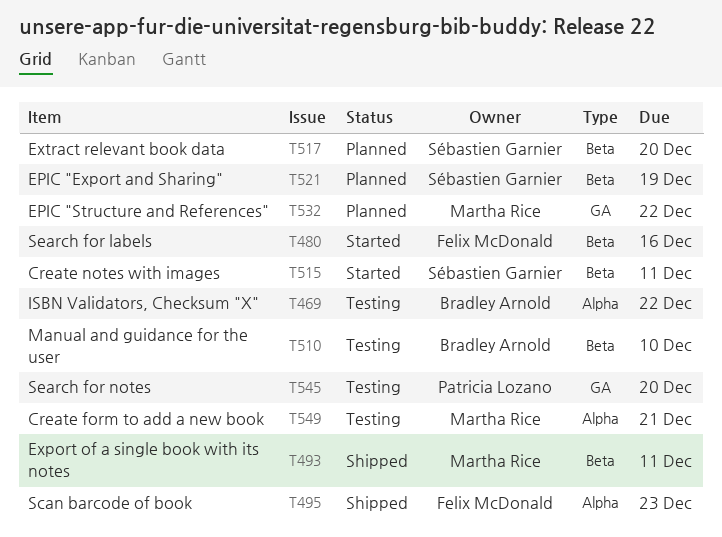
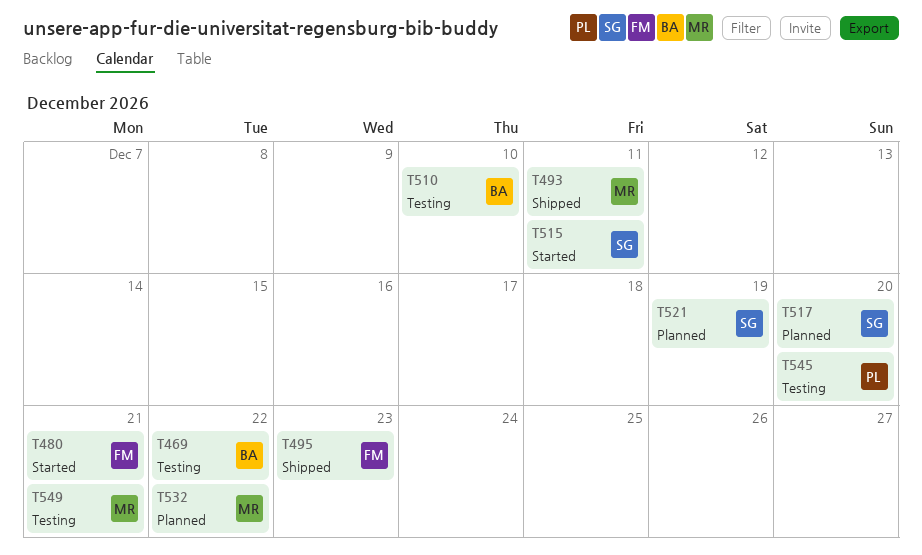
T480, due: Dec 16 -> Dec 21

